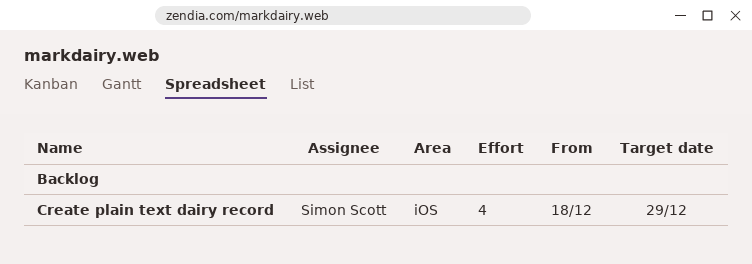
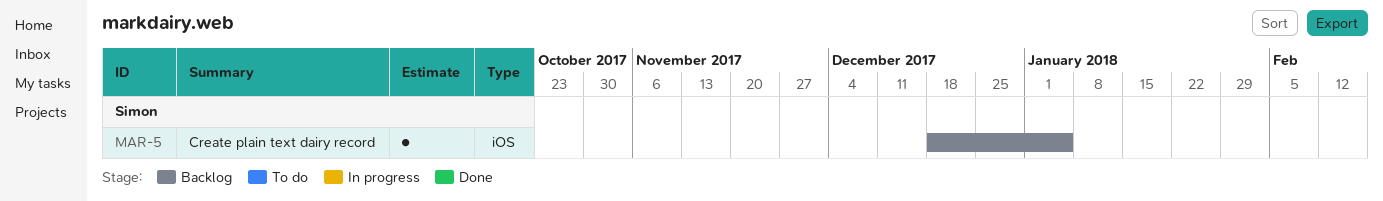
Create plain text dairy record, estimate: 4 -> 1
Create plain text dairy record, due: Dec 29 -> Jan 5

